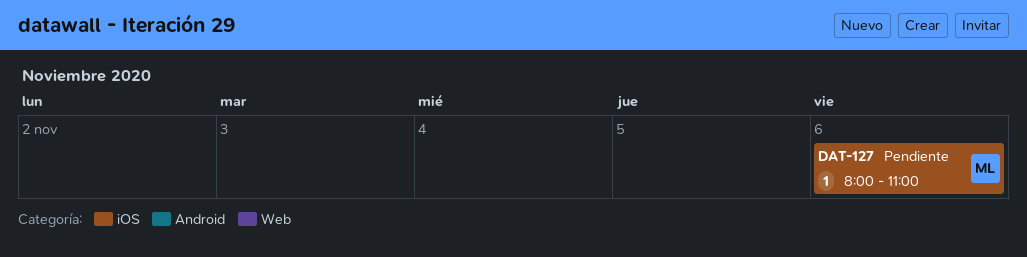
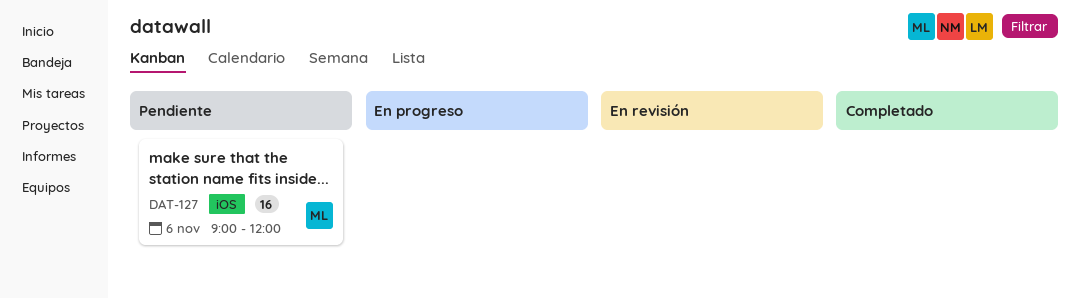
DAT-127, estimate: 1 -> 16
DAT-127, begins: 08:00 -> 09:00
DAT-127, ends: 11:00 -> 12:00

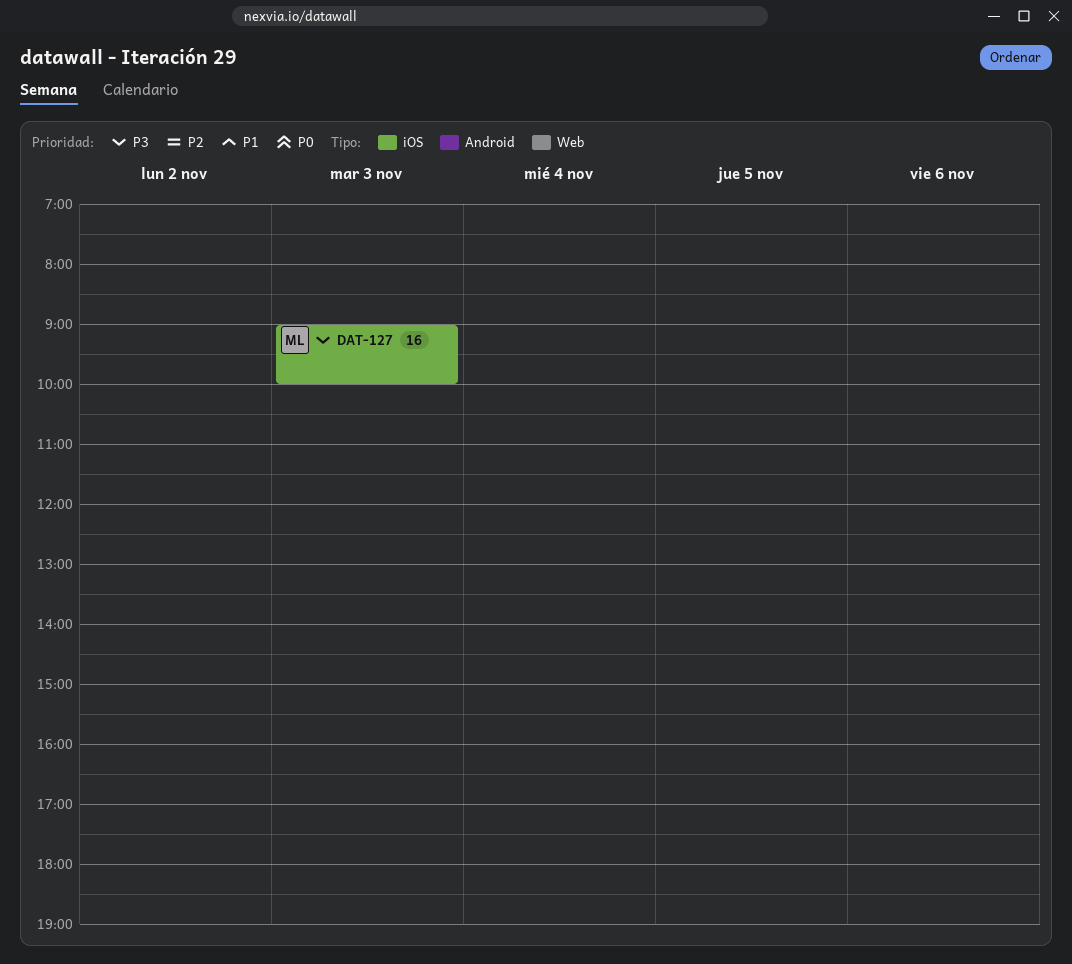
DAT-127, day: Nov 6 -> Nov 3
DAT-127, ends: 12:00 -> 10:00

